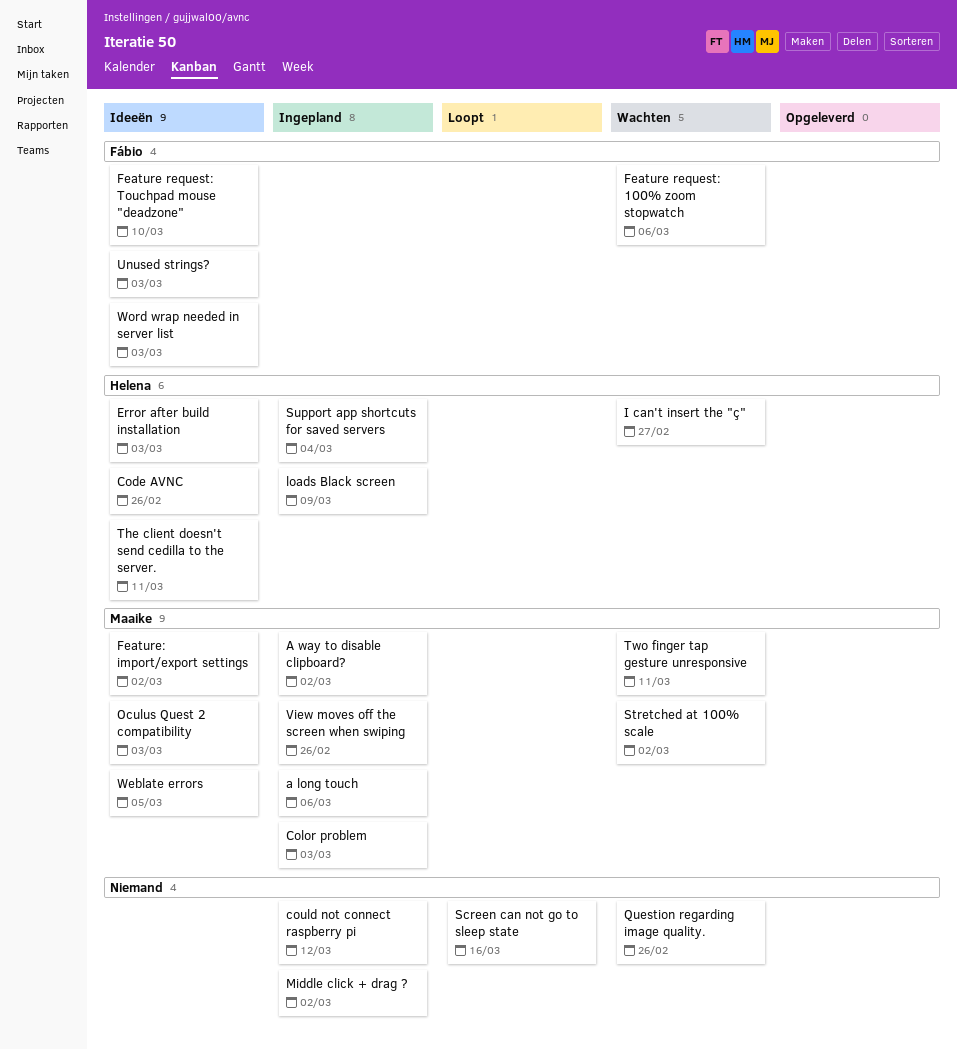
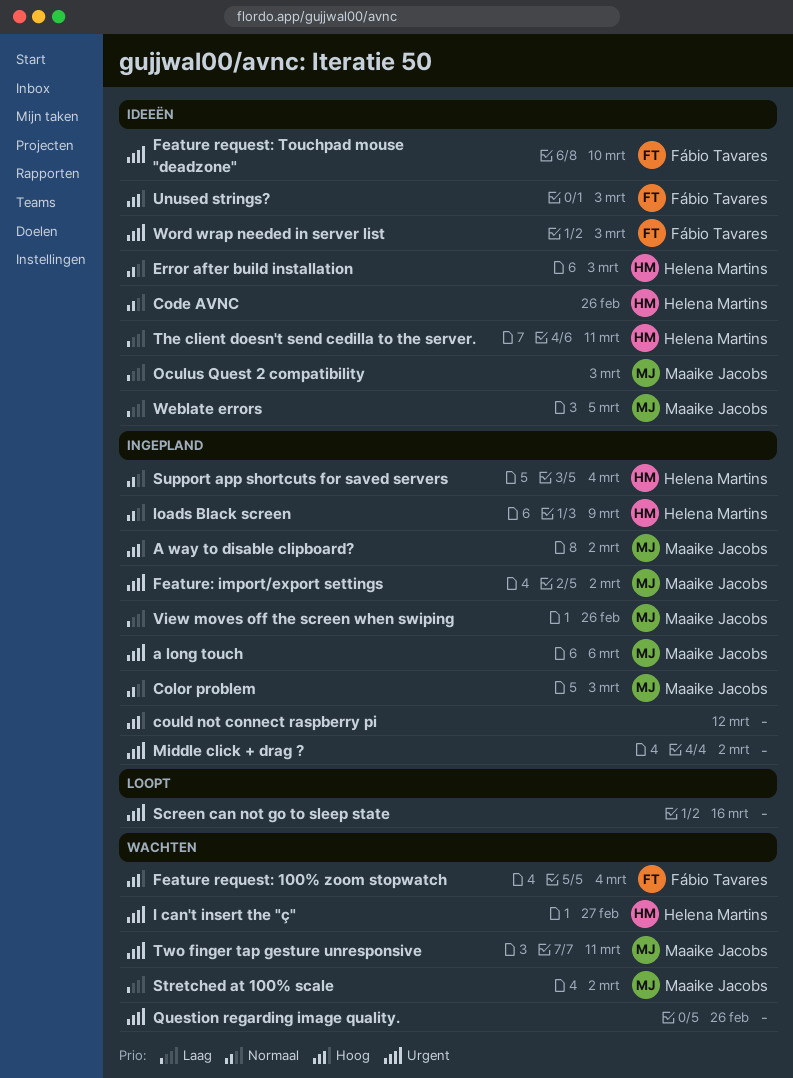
Feature request: 100% zoom stopwatch, due: Mar 6 -> Mar 4
Feature: import/export settings, status: Ideeën -> Ingepland

